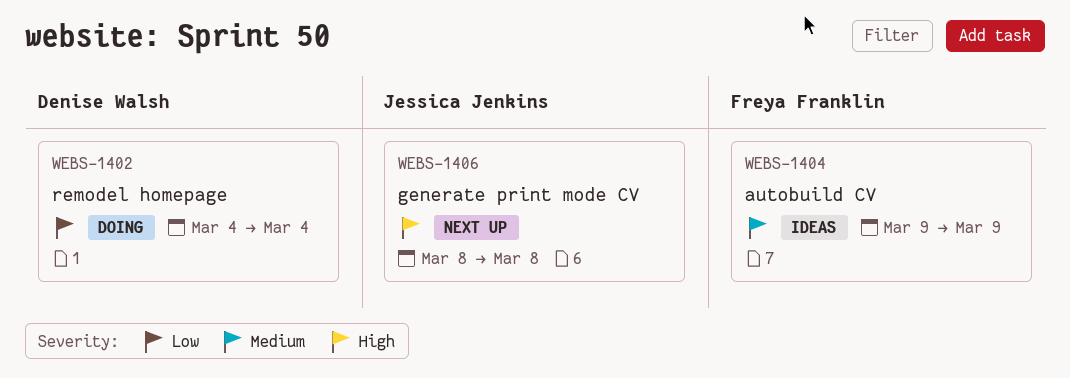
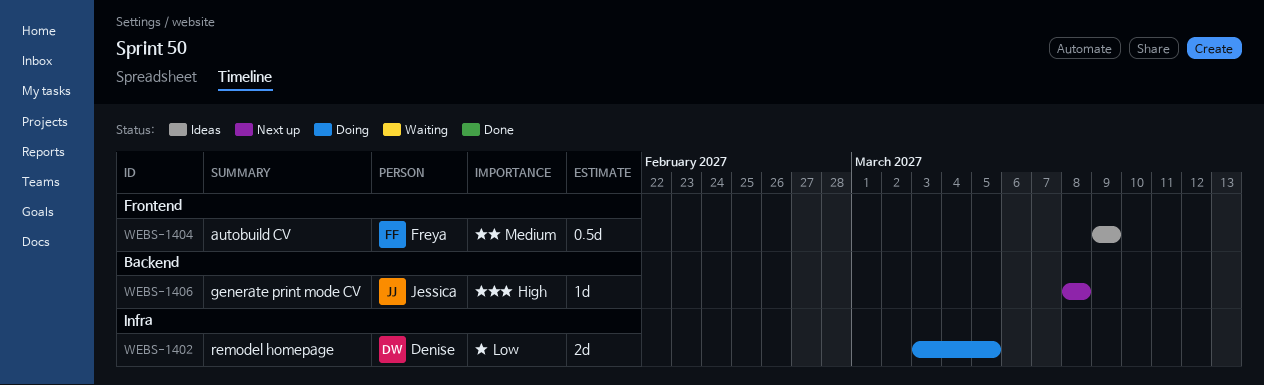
WEBS-1402, start: Mar 4 -> Mar 3
WEBS-1402, due: Mar 4 -> Mar 5

